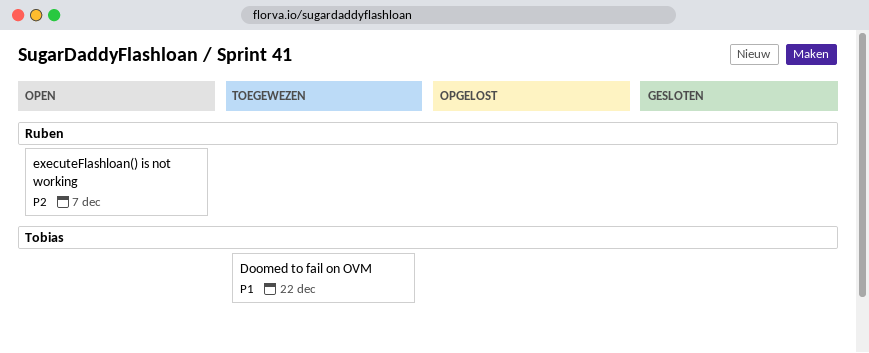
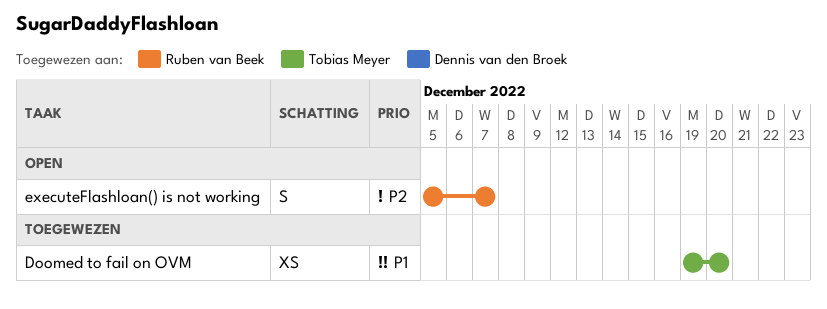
Doomed to fail on OVM, due: Dec 22 -> Dec 20

